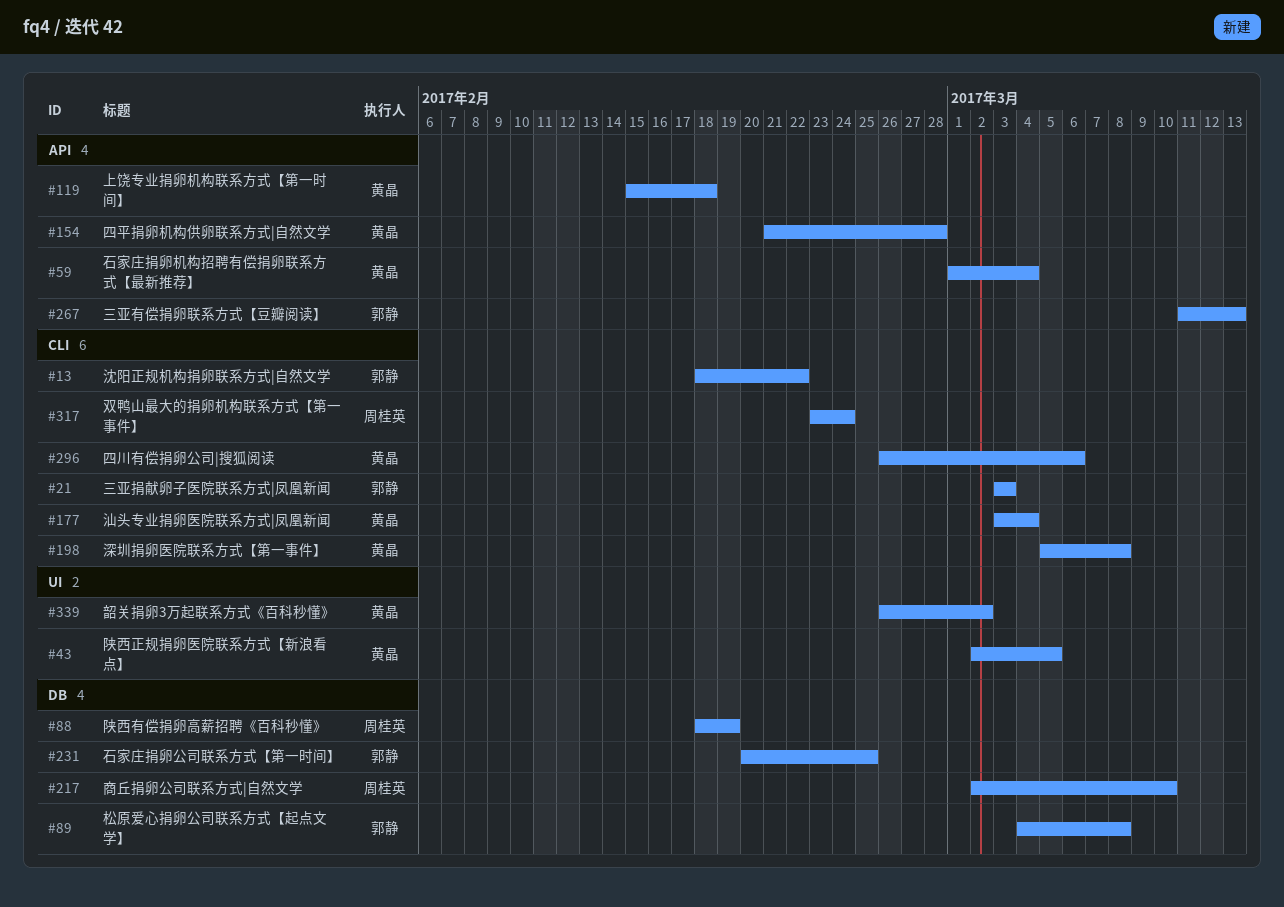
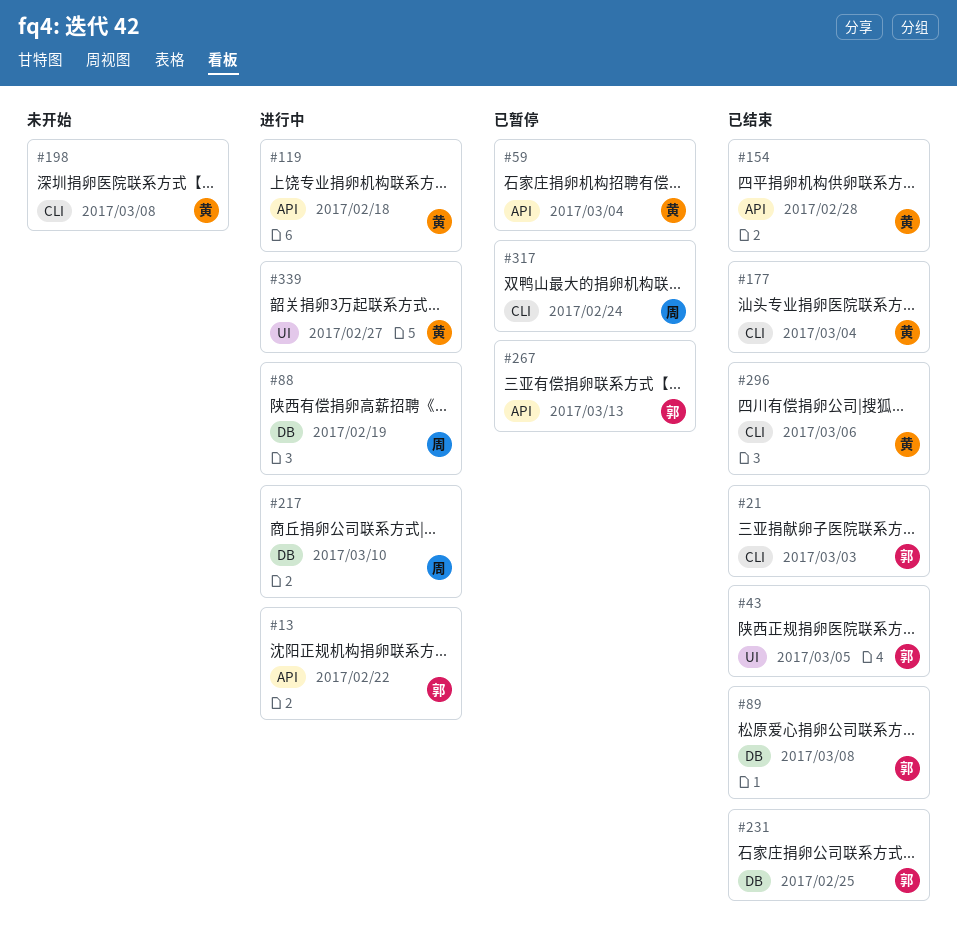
#13, label: CLI -> API
#43, owner: 黄晶 -> 郭静
#339, due: Mar 2 -> Feb 27

